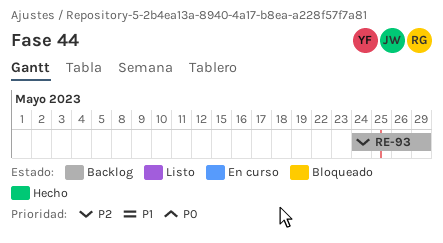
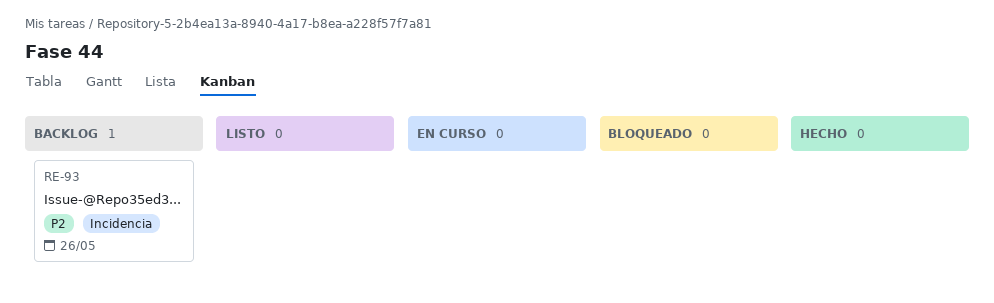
RE-93, due: May 29 -> May 26

